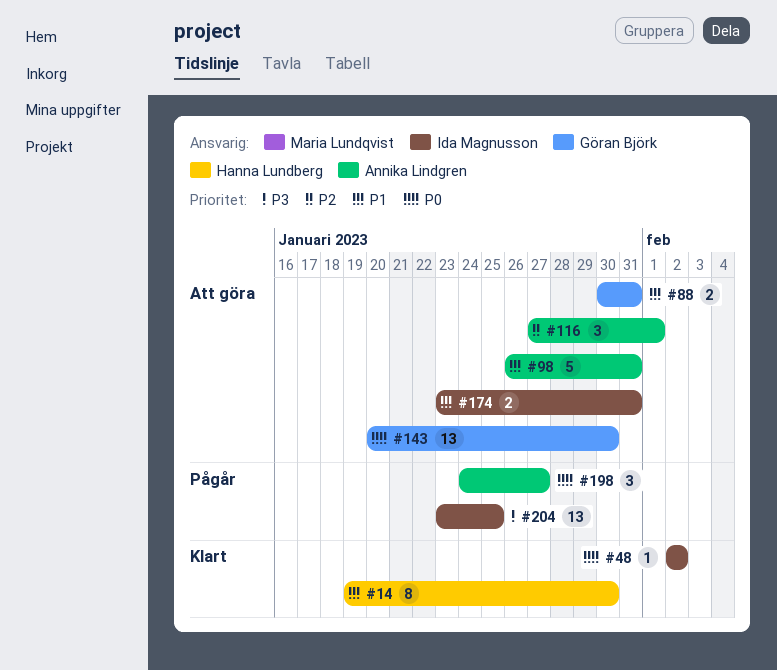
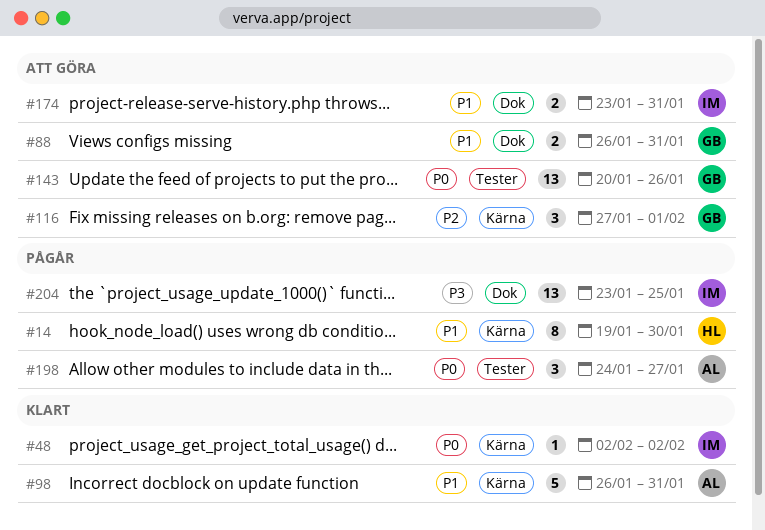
#14, status: Klart -> Pågår
#88, start: Jan 30 -> Jan 26
#98, status: Att göra -> Klart
#116, owner: Annika Lindgren -> Göran Björk
#143, due: Jan 30 -> Jan 26

